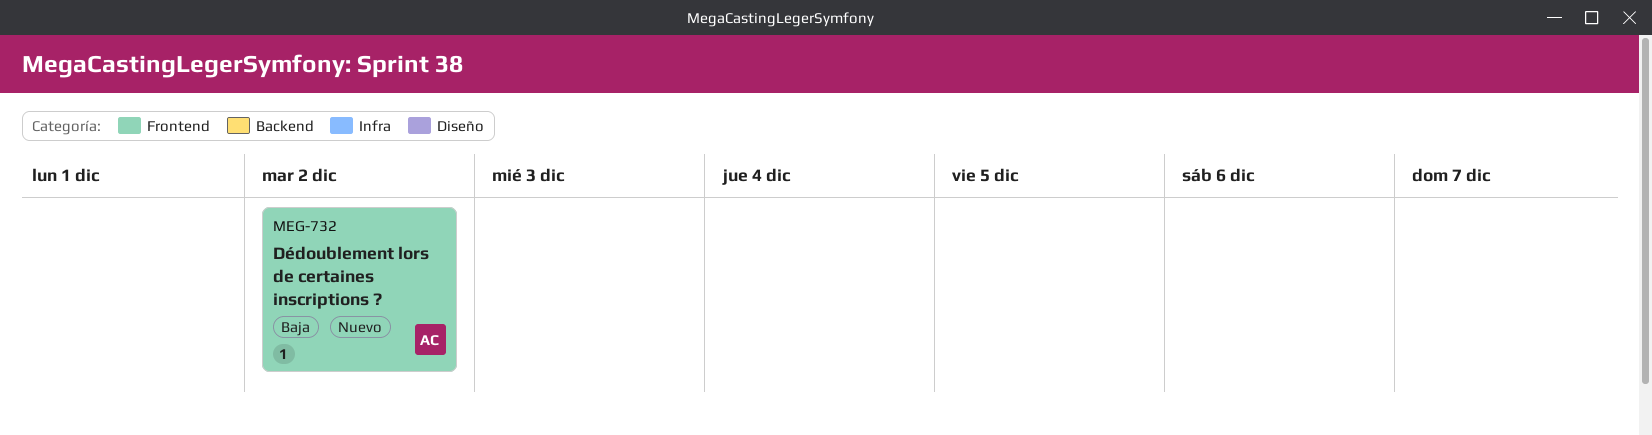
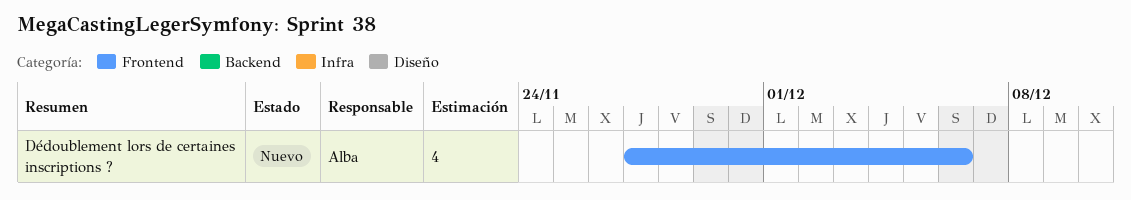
Dédoublement lors de certaines inscriptions ?, estimate: 1 -> 4
Dédoublement lors de certaines inscriptions ?, due: Dec 2 -> Dec 6

